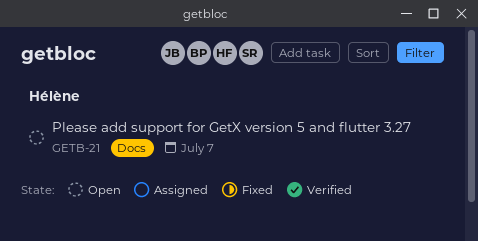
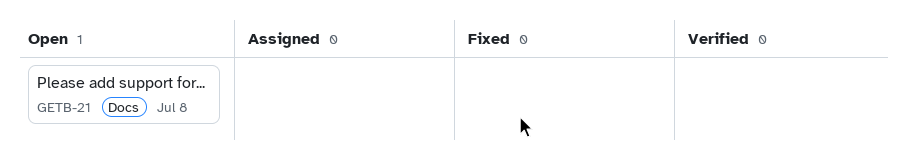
GETB-21, due: Jul 7 -> Jul 8

